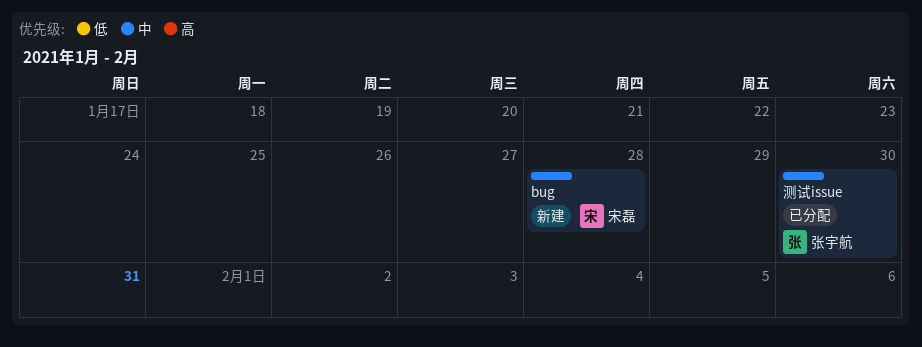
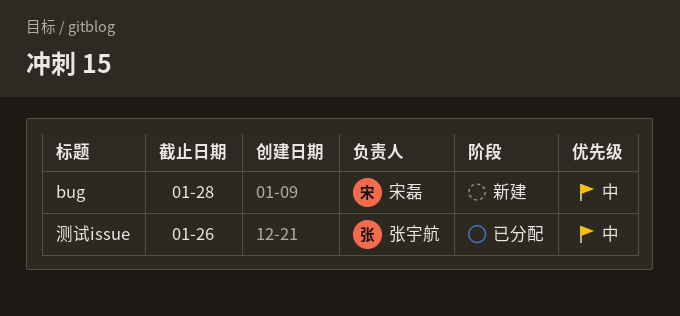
测试issue, due: Jan 30 -> Jan 26

